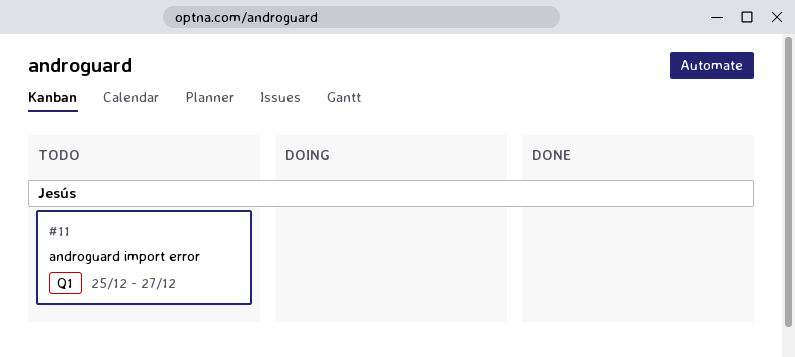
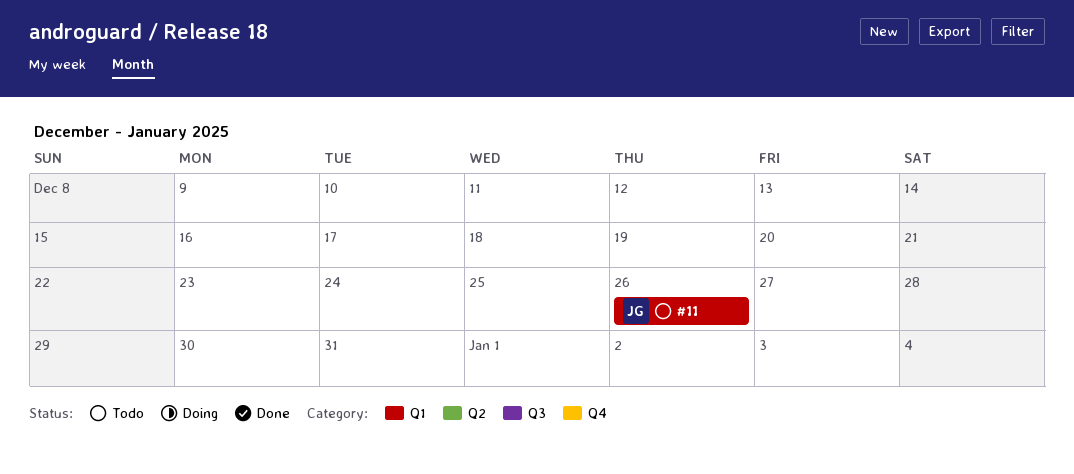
#11, start: Dec 25 -> Dec 26
#11, due: Dec 27 -> Dec 26

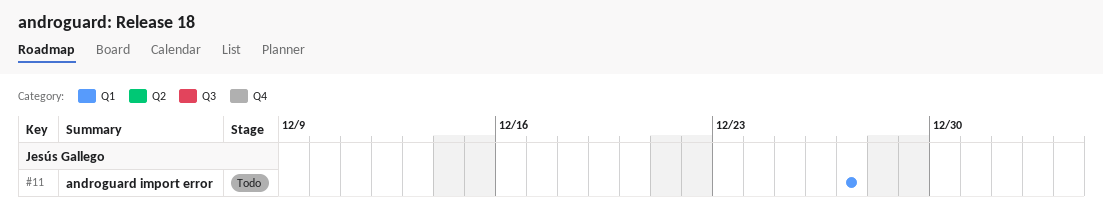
#11, start: Dec 26 -> Dec 27
#11, due: Dec 26 -> Dec 27

